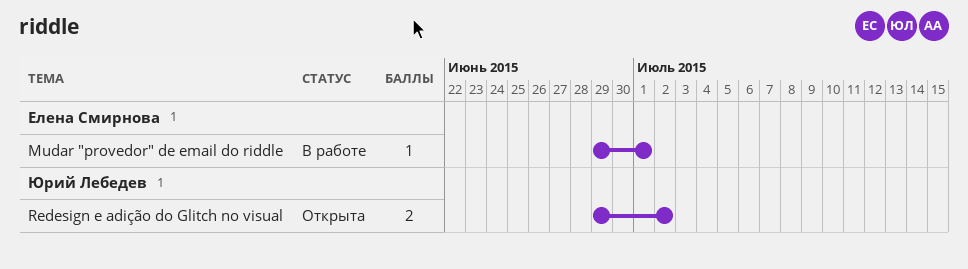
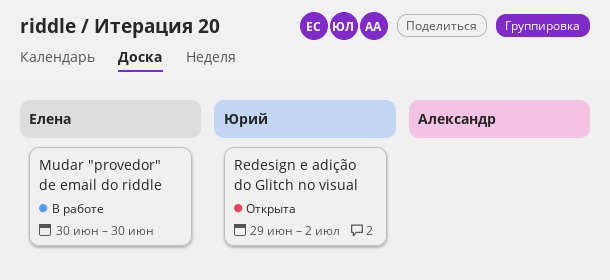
Mudar "provedor" de email do riddle, start: Jun 29 -> Jun 30
Mudar "provedor" de email do riddle, due: Jul 1 -> Jun 30

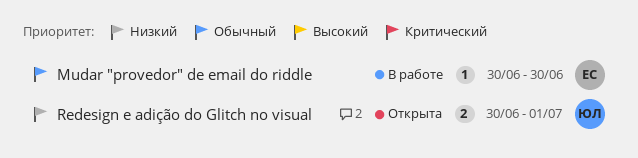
Redesign e adição do Glitch no visual, start: Jun 29 -> Jun 30
Redesign e adição do Glitch no visual, due: Jul 2 -> Jul 1

